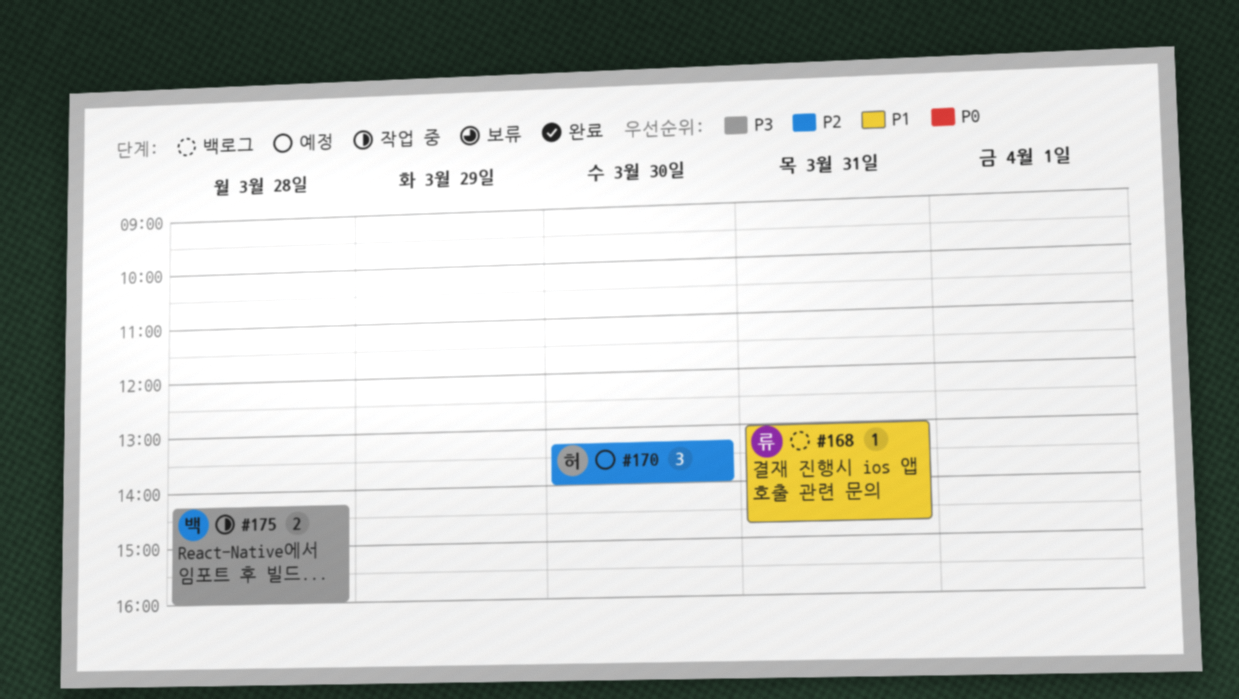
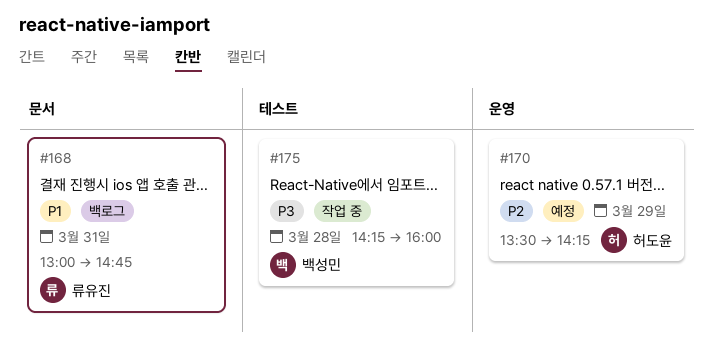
#170, day: Mar 30 -> Mar 29
#170, begins: 13:15 -> 13:30
#170, ends: 14:00 -> 14:15

